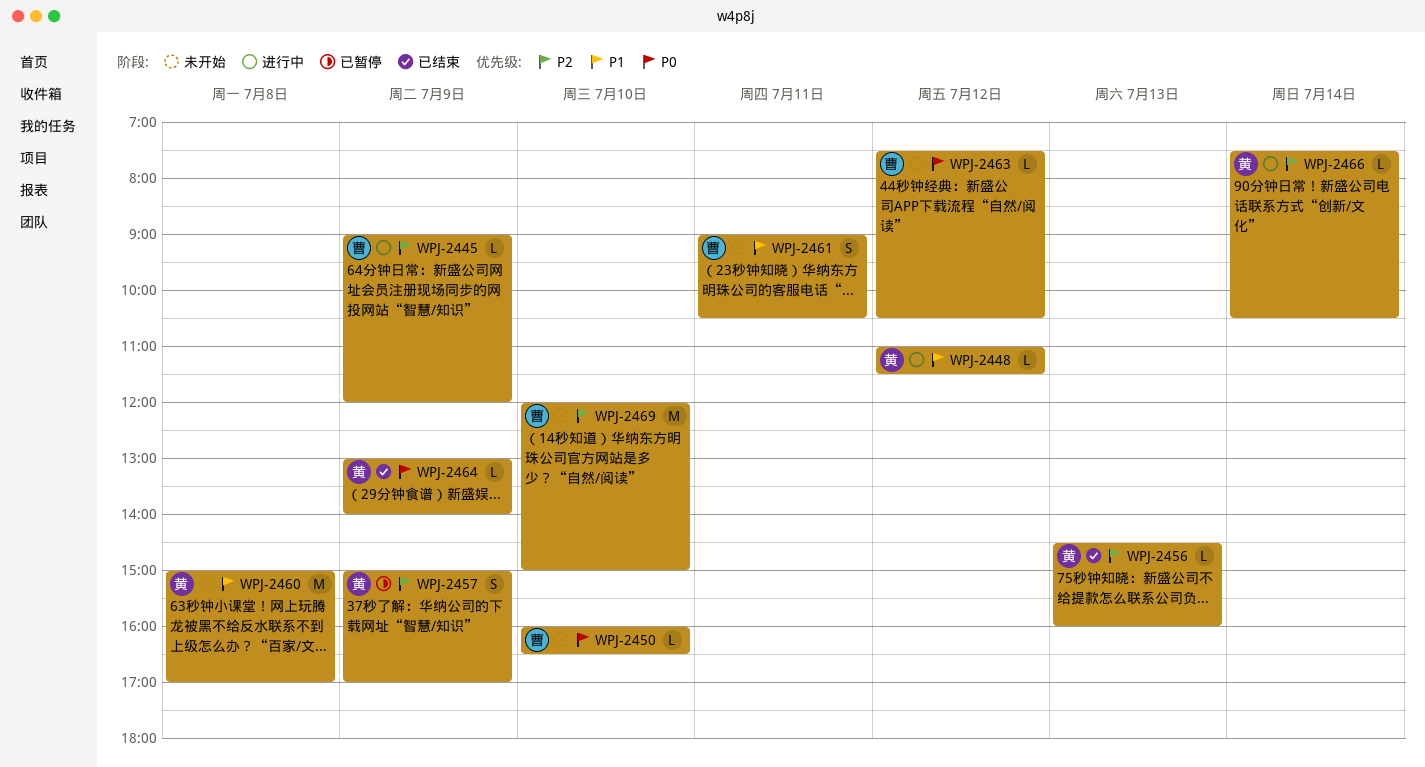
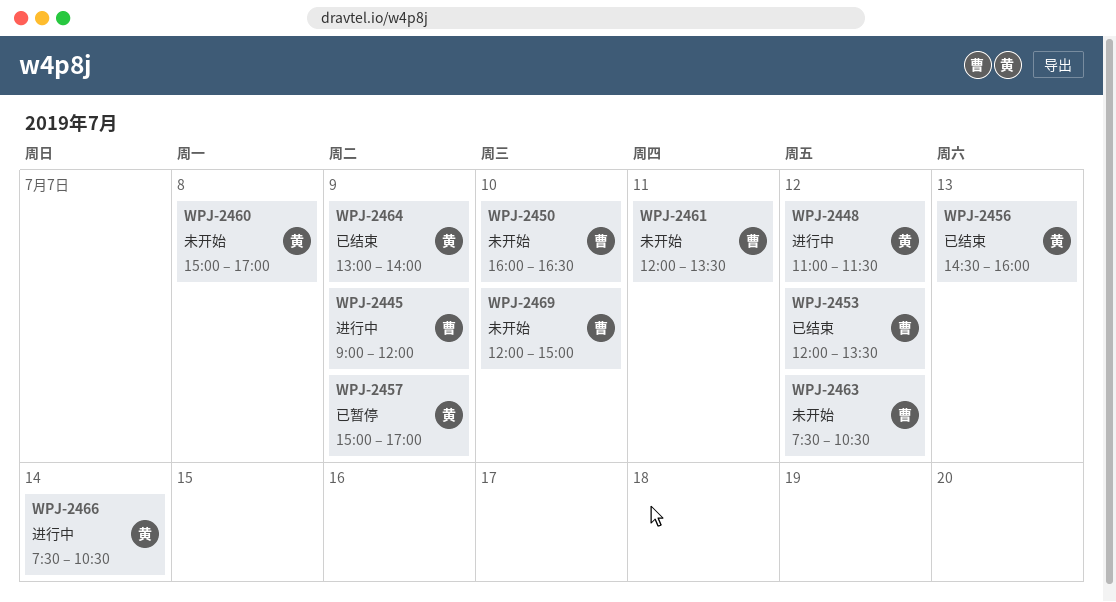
WPJ-2453: none -> present
WPJ-2461, begins: 09:00 -> 12:00
WPJ-2461, ends: 10:30 -> 13:30

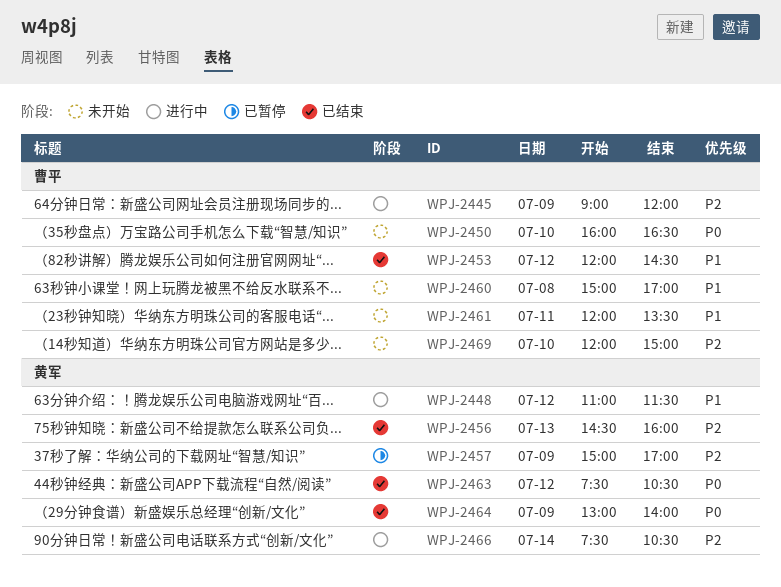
WPJ-2453, ends: 13:30 -> 14:30
WPJ-2460, owner: 黄军 -> 曹平
WPJ-2463, status: 未开始 -> 已结束
WPJ-2463, owner: 曹平 -> 黄军

